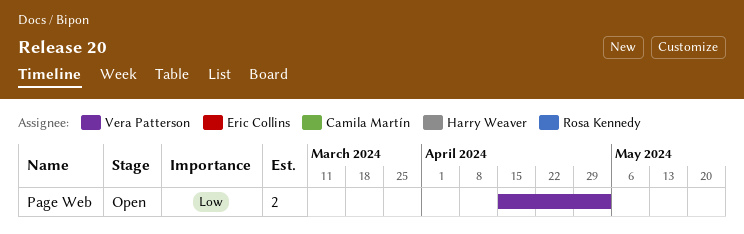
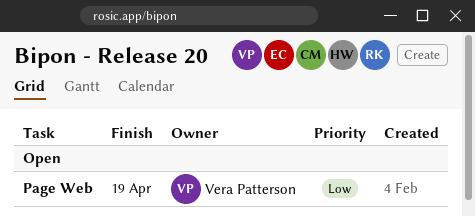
Page Web, due: May 3 -> Apr 19

